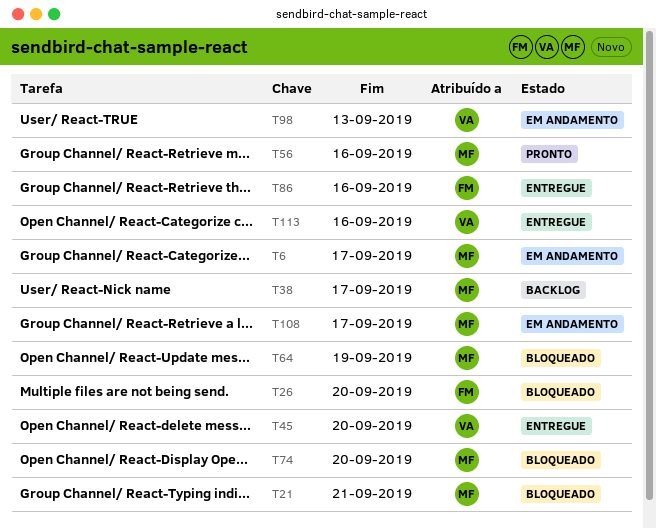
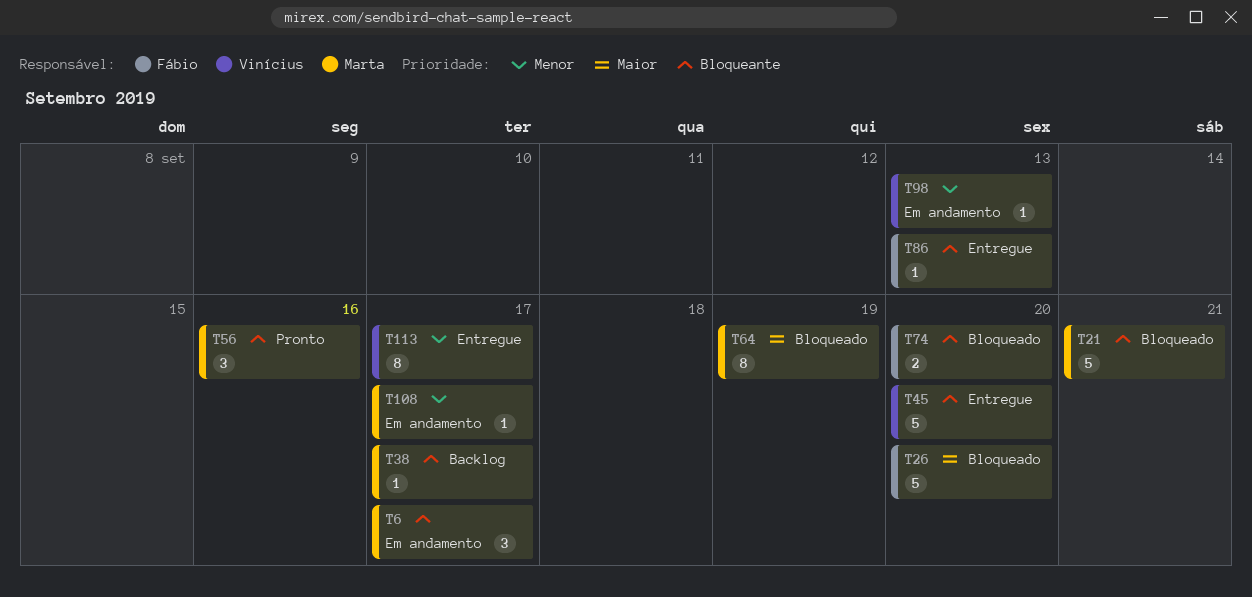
T74, owner: Marta -> Fábio
T86, due: Sep 16 -> Sep 13
T113, due: Sep 16 -> Sep 17

